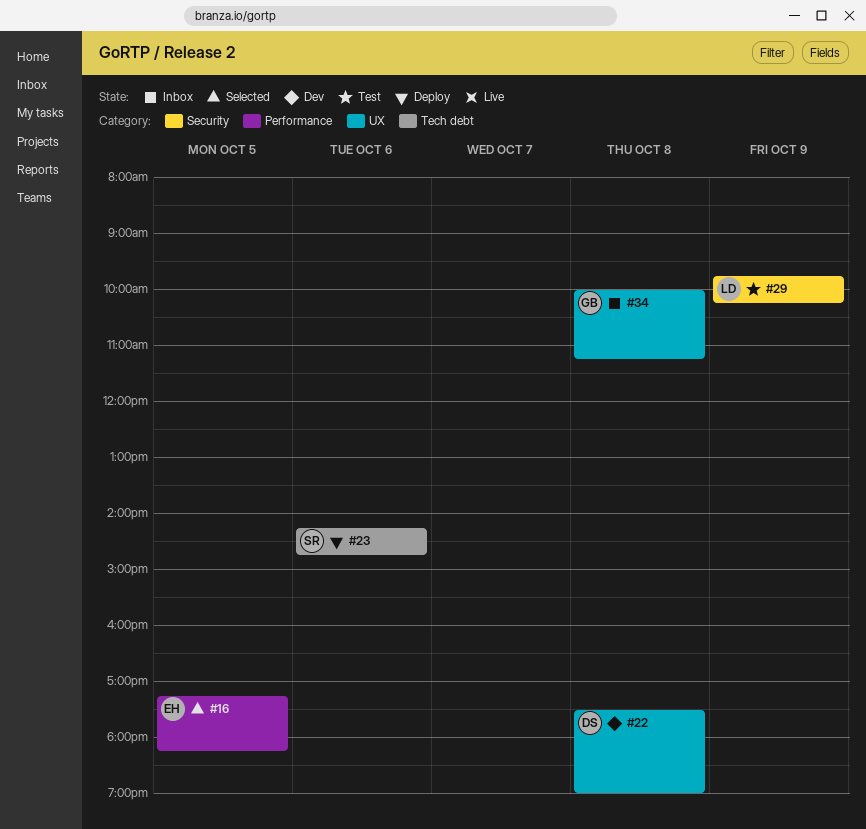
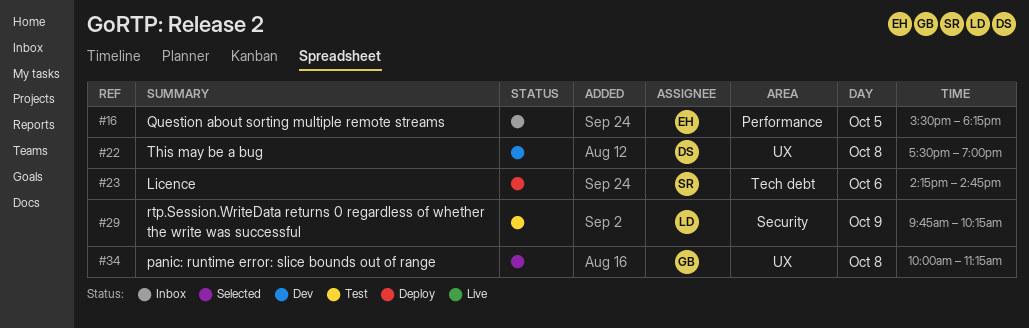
#16, status: Selected -> Inbox
#16, begins: 17:15 -> 15:30
#34, status: Inbox -> Selected

